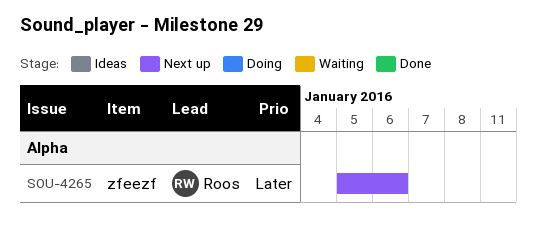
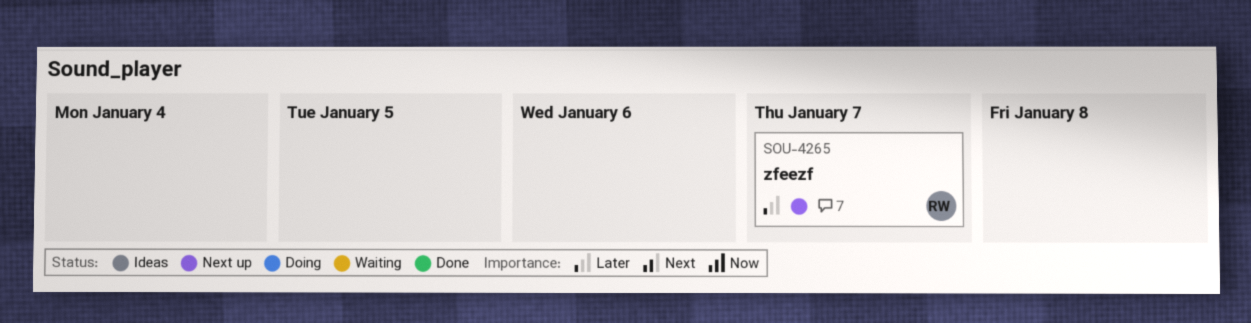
SOU-4265, due: Jan 6 -> Jan 7

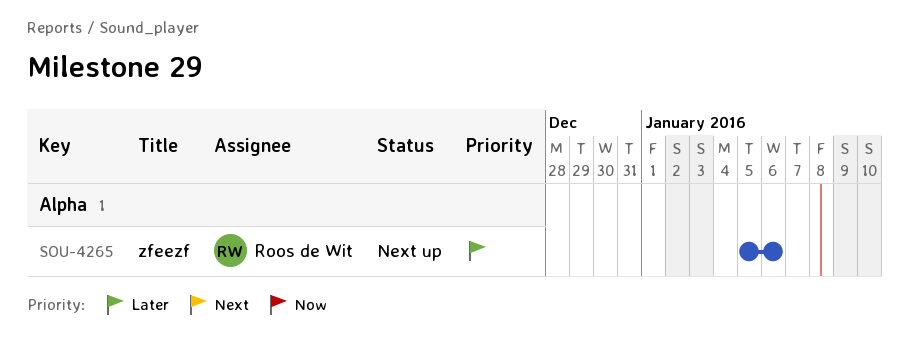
SOU-4265, due: Jan 7 -> Jan 6

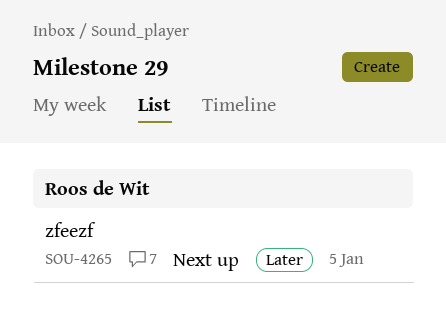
SOU-4265, due: Jan 6 -> Jan 5

